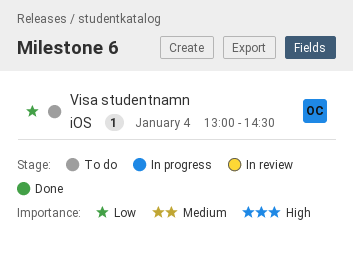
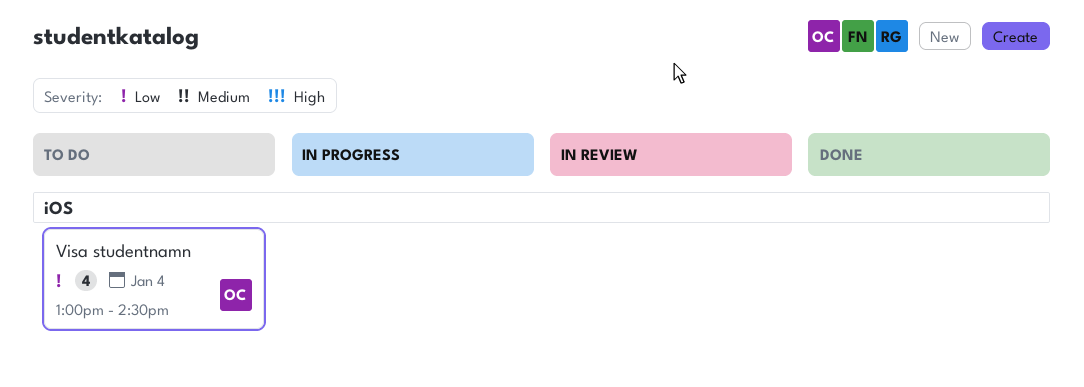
Visa studentnamn, estimate: 1 -> 4

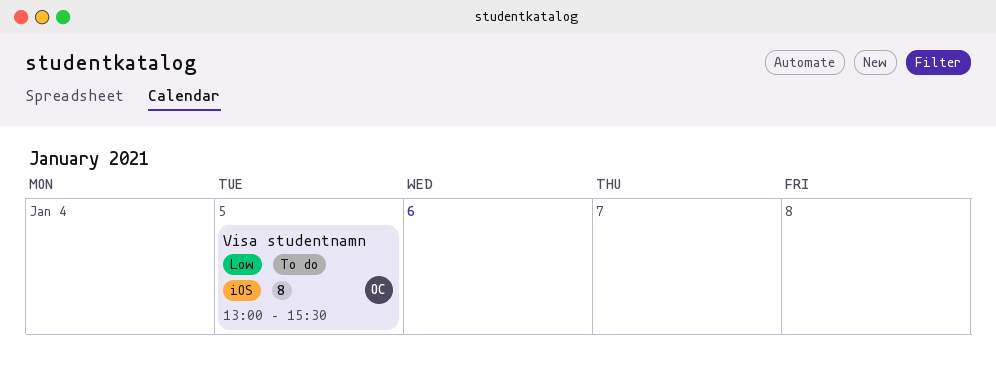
Visa studentnamn, estimate: 4 -> 8
Visa studentnamn, day: Jan 4 -> Jan 5
Visa studentnamn, ends: 14:30 -> 15:30

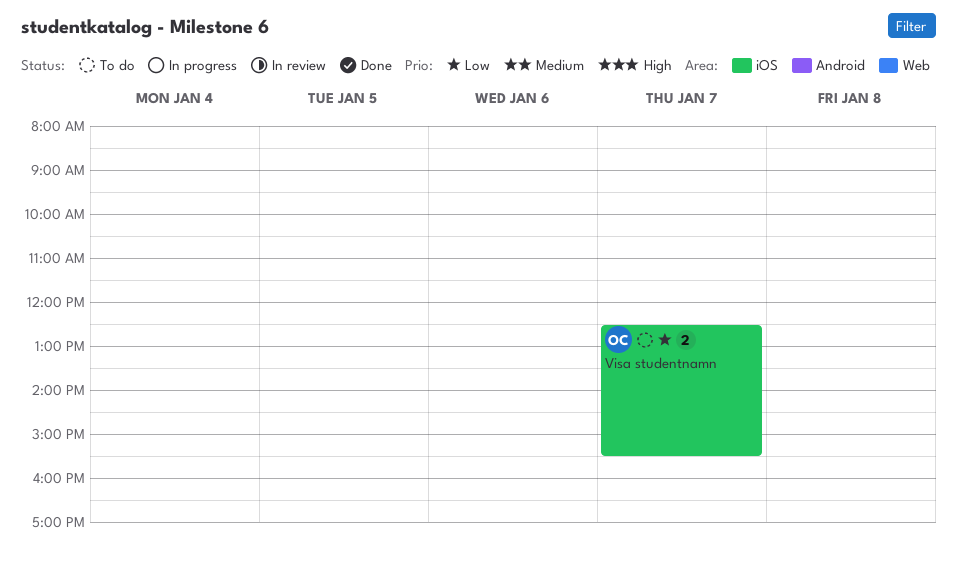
Visa studentnamn, estimate: 8 -> 2
Visa studentnamn, day: Jan 5 -> Jan 7
Visa studentnamn, begins: 13:00 -> 12:30

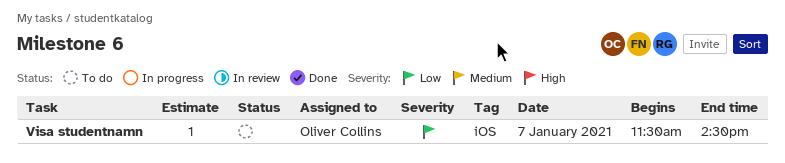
Visa studentnamn, estimate: 2 -> 1
Visa studentnamn, begins: 12:30 -> 11:30
Visa studentnamn, ends: 15:30 -> 14:30

